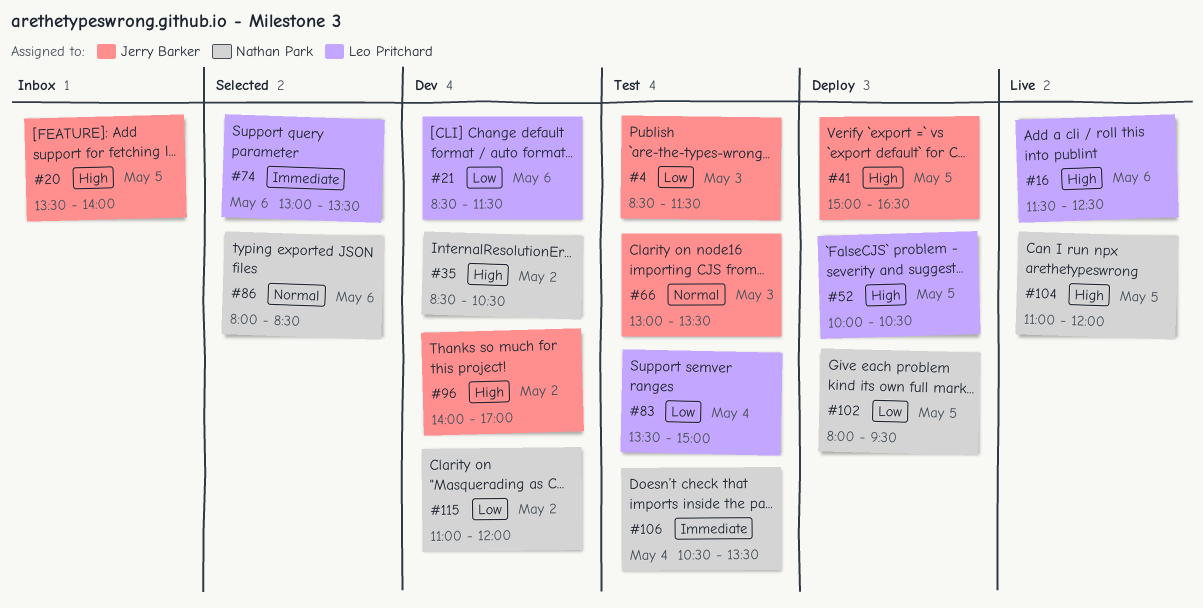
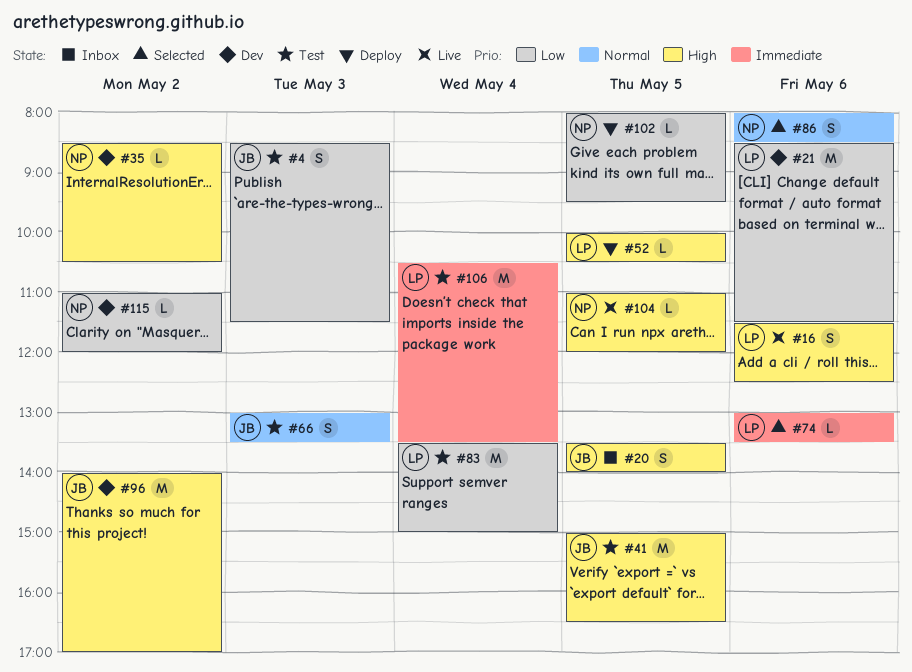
#41, status: Deploy -> Test
#106, owner: Nathan Park -> Leo Pritchard

